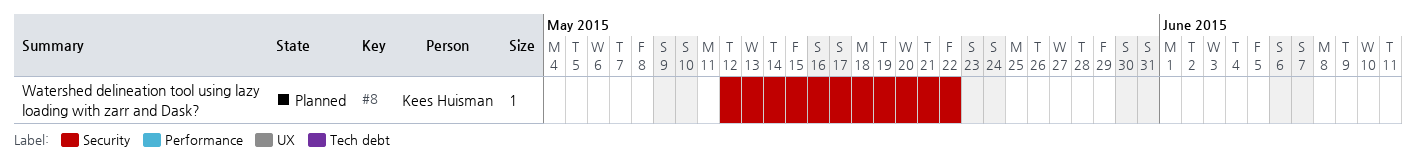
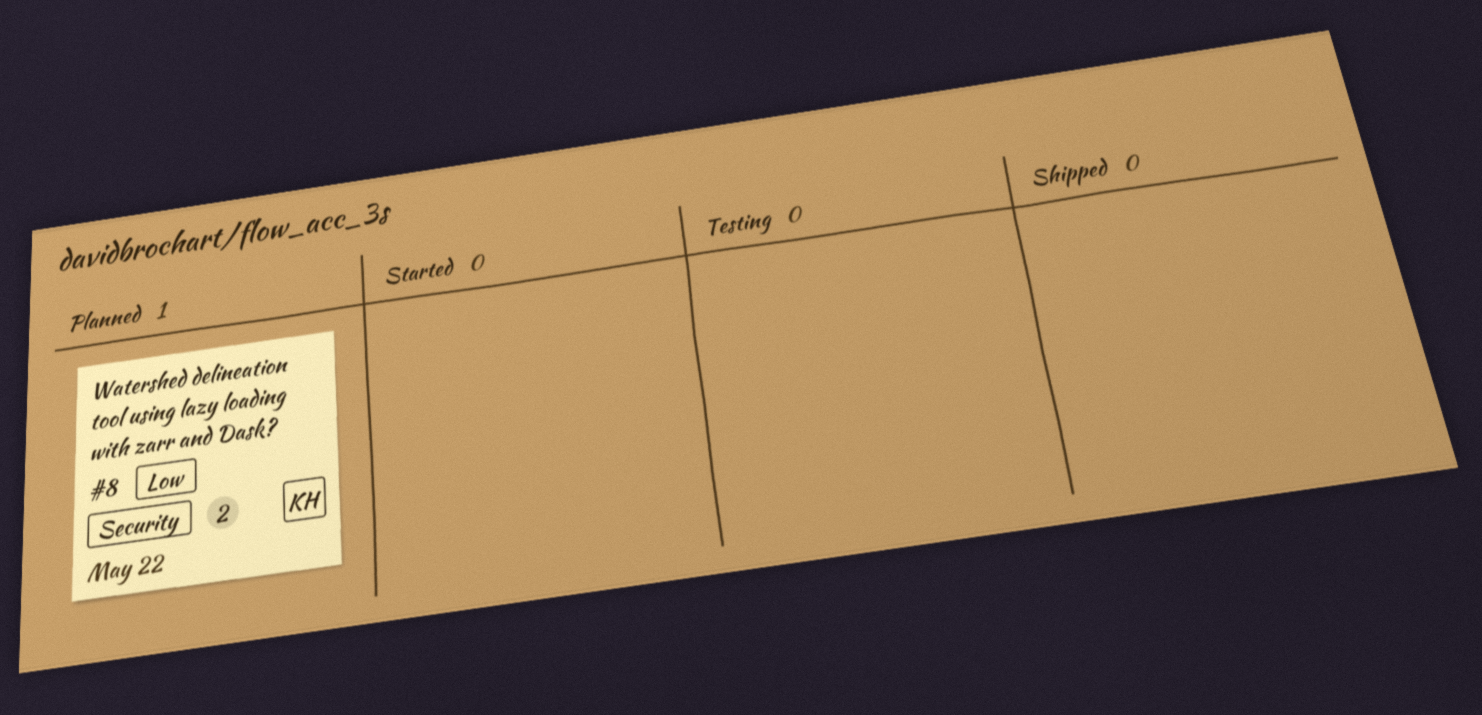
#8, estimate: 1 -> 2

